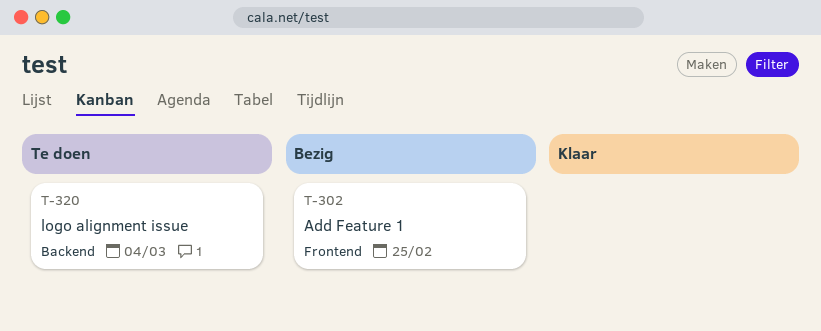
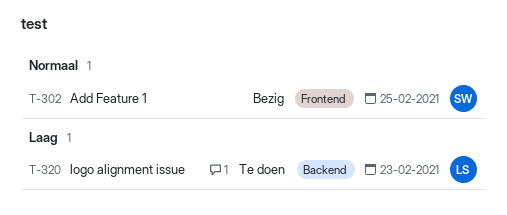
T-320, due: Mar 4 -> Feb 23

